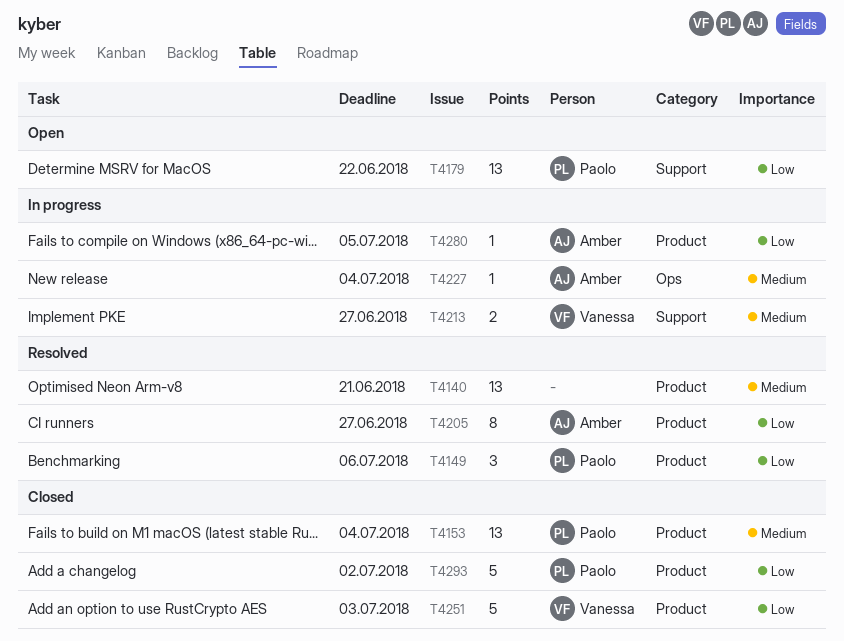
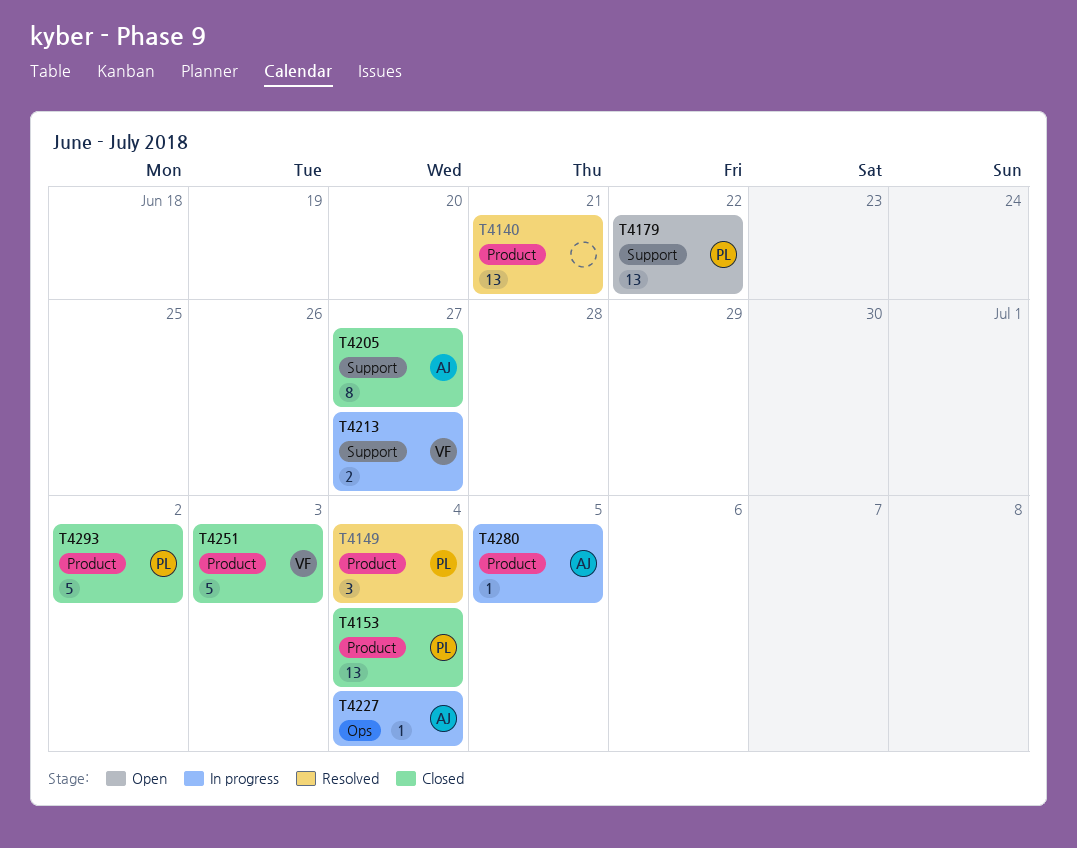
T4149, due: Jul 6 -> Jul 4
T4205, status: Resolved -> Closed
T4205, label: Product -> Support

